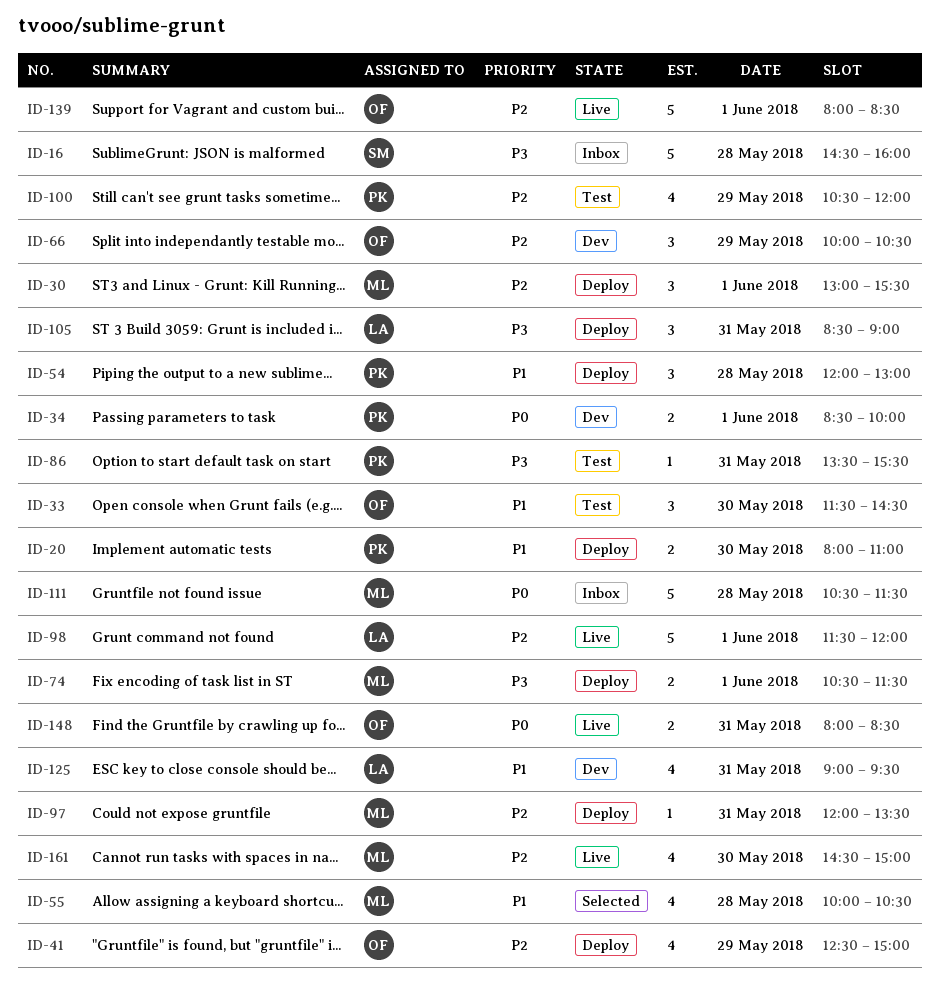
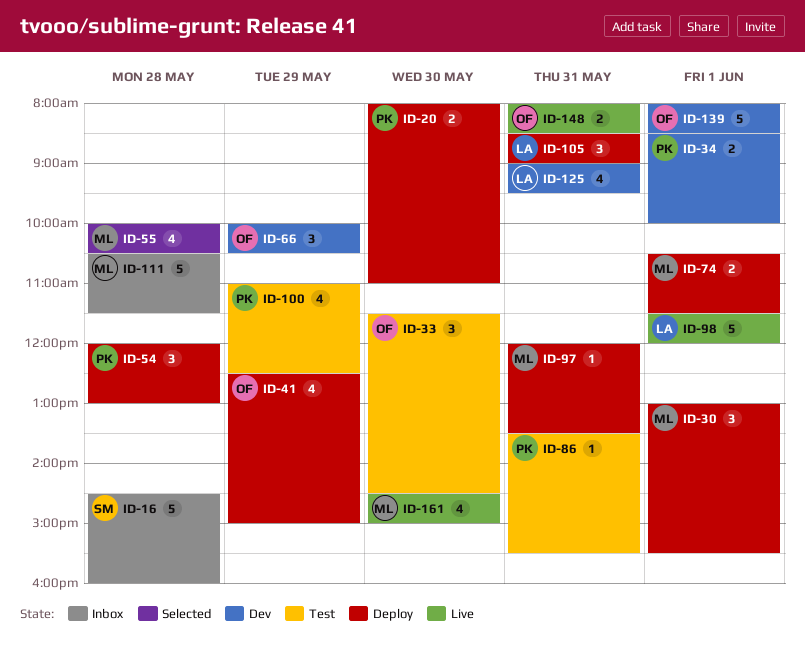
ID-100, begins: 10:30 -> 11:00
ID-100, ends: 12:00 -> 12:30
ID-139, status: Live -> Dev

